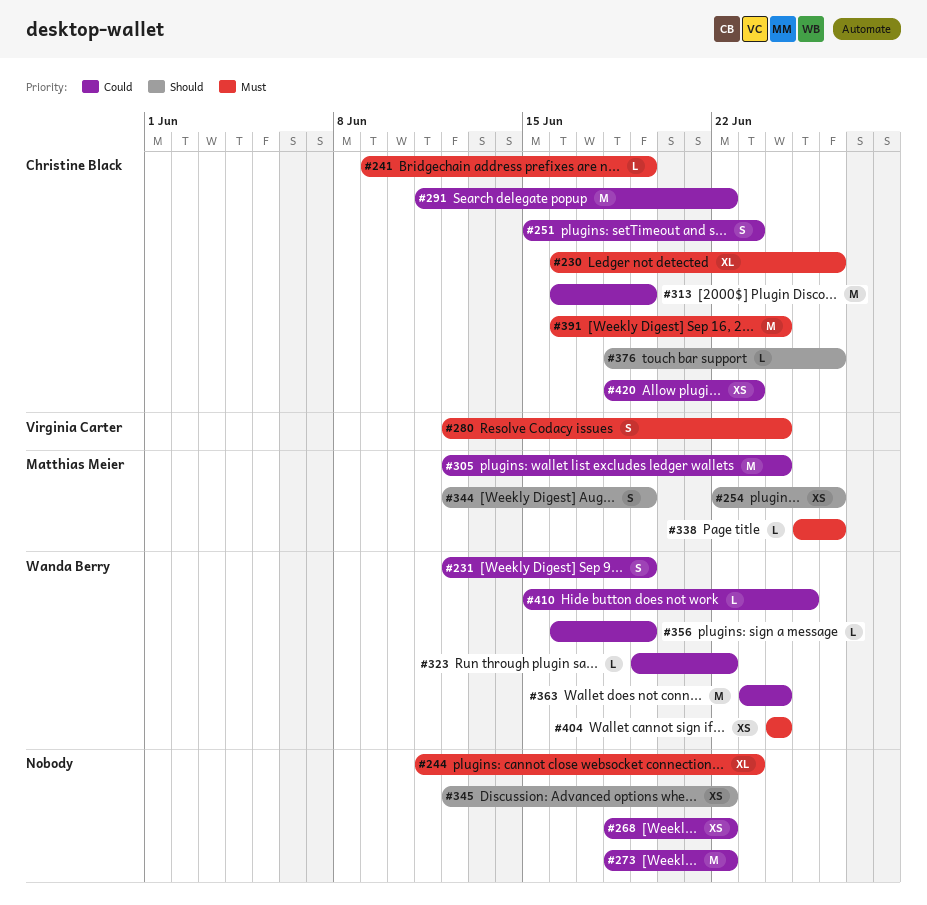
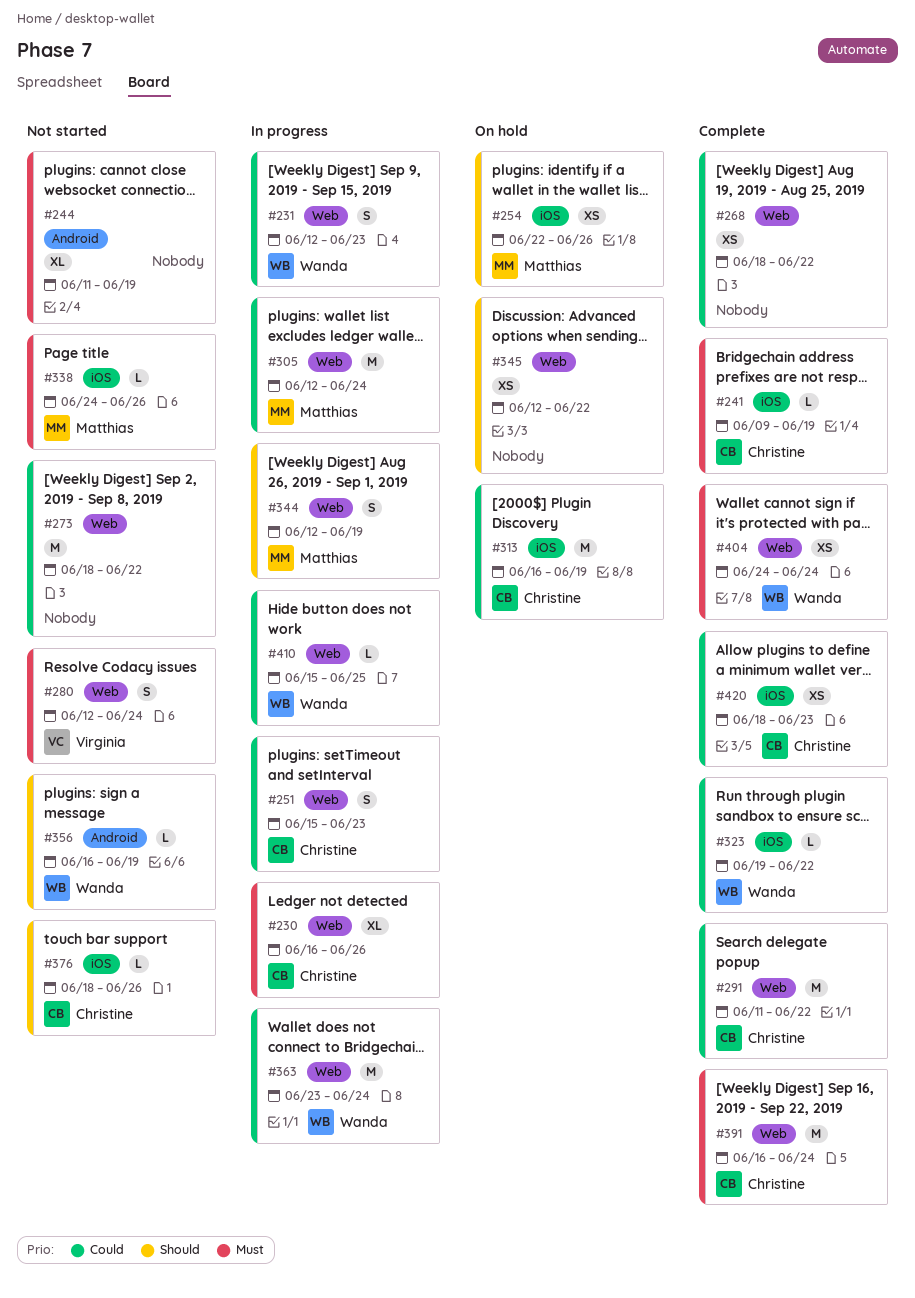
#231, due: Jun 19 -> Jun 23
#244, due: Jun 23 -> Jun 19
#338, start: Jun 25 -> Jun 24
#356, priority: Could -> Should

